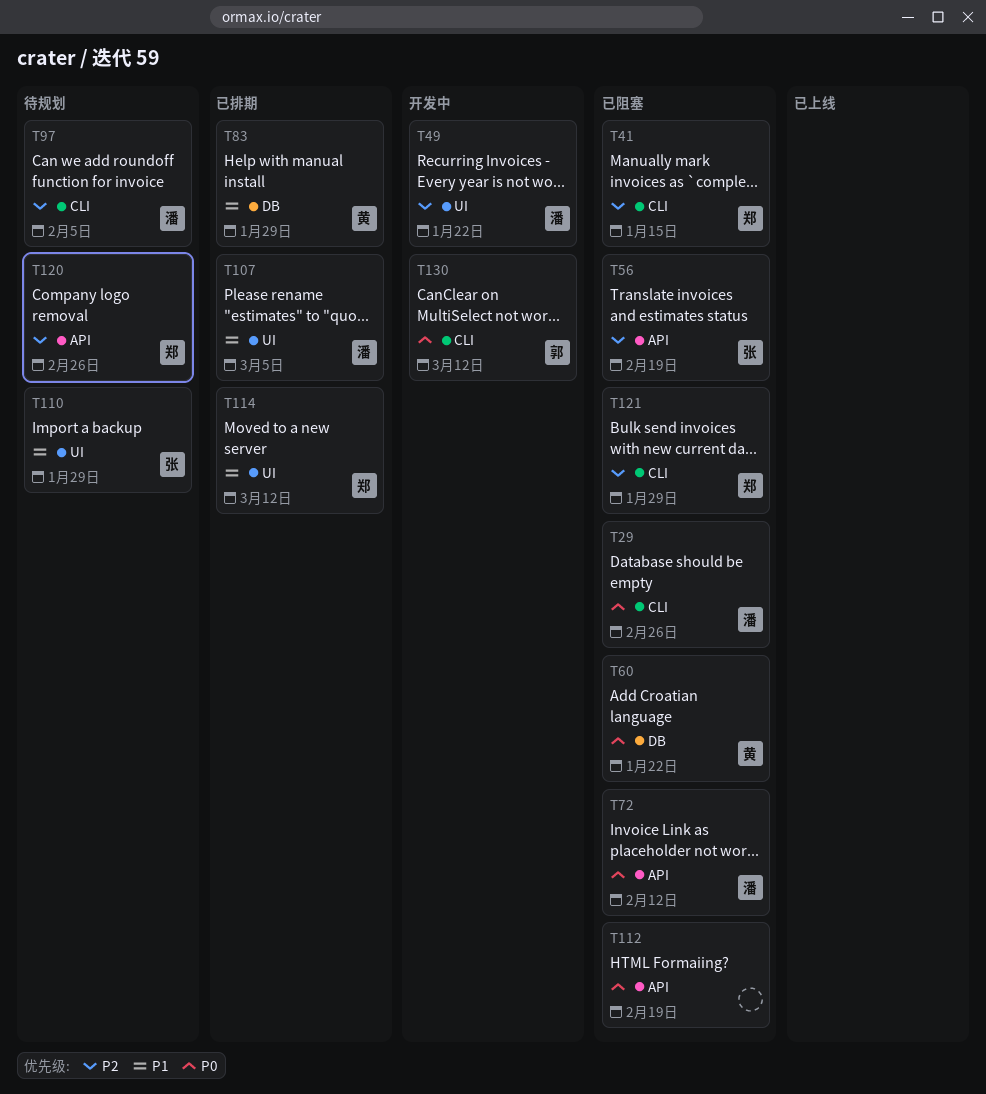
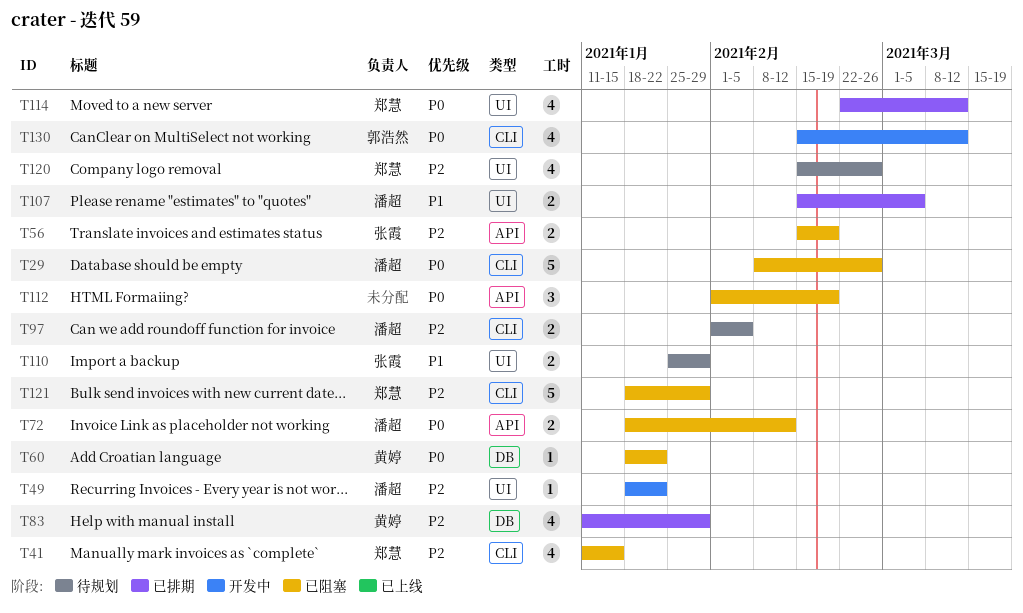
T83, priority: P1 -> P2
T114, priority: P1 -> P0
T120, label: API -> UI

